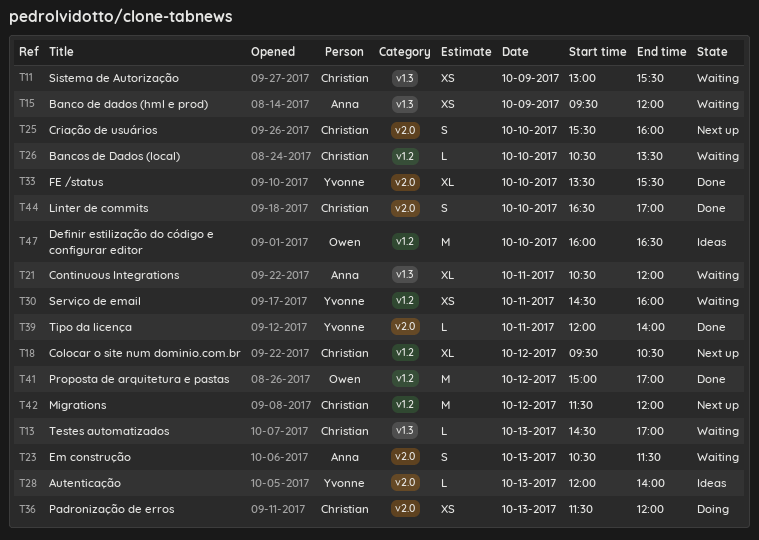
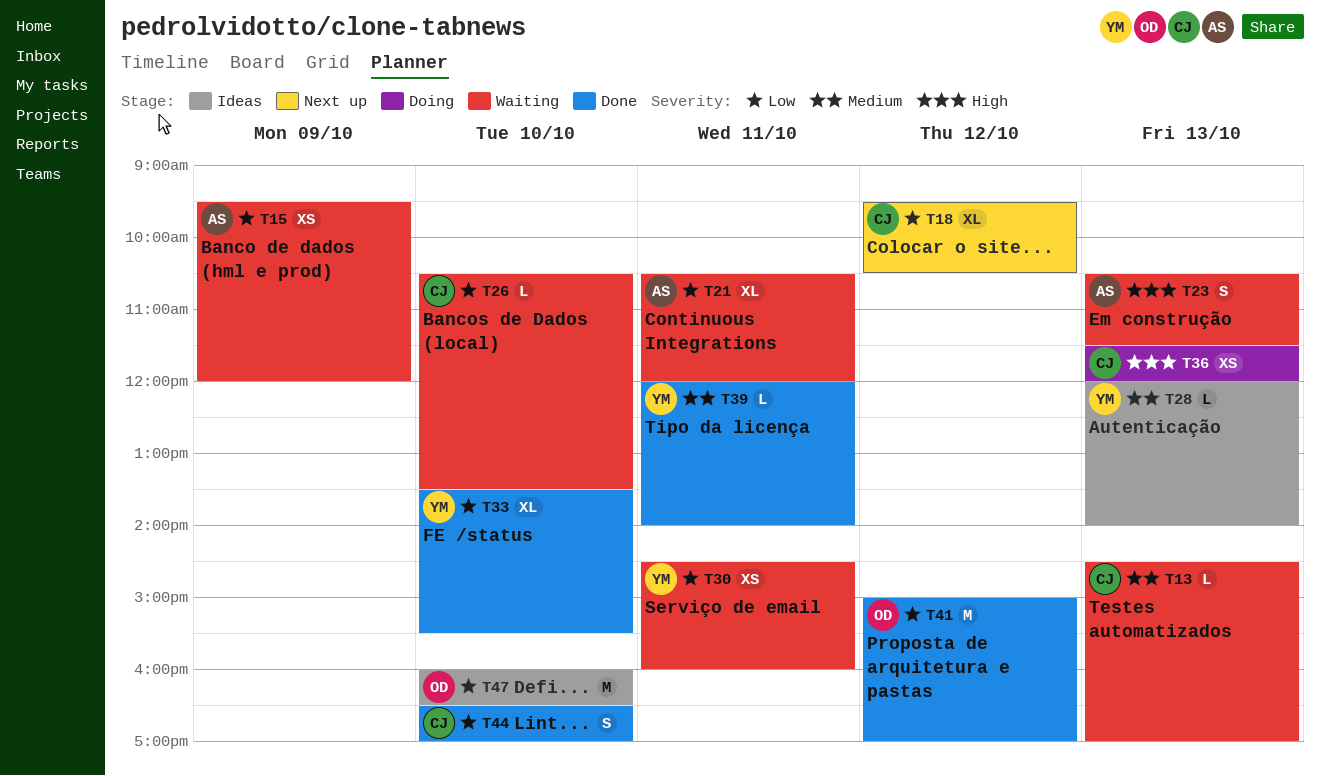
T11: present -> none
T25: present -> none
T42: present -> none

